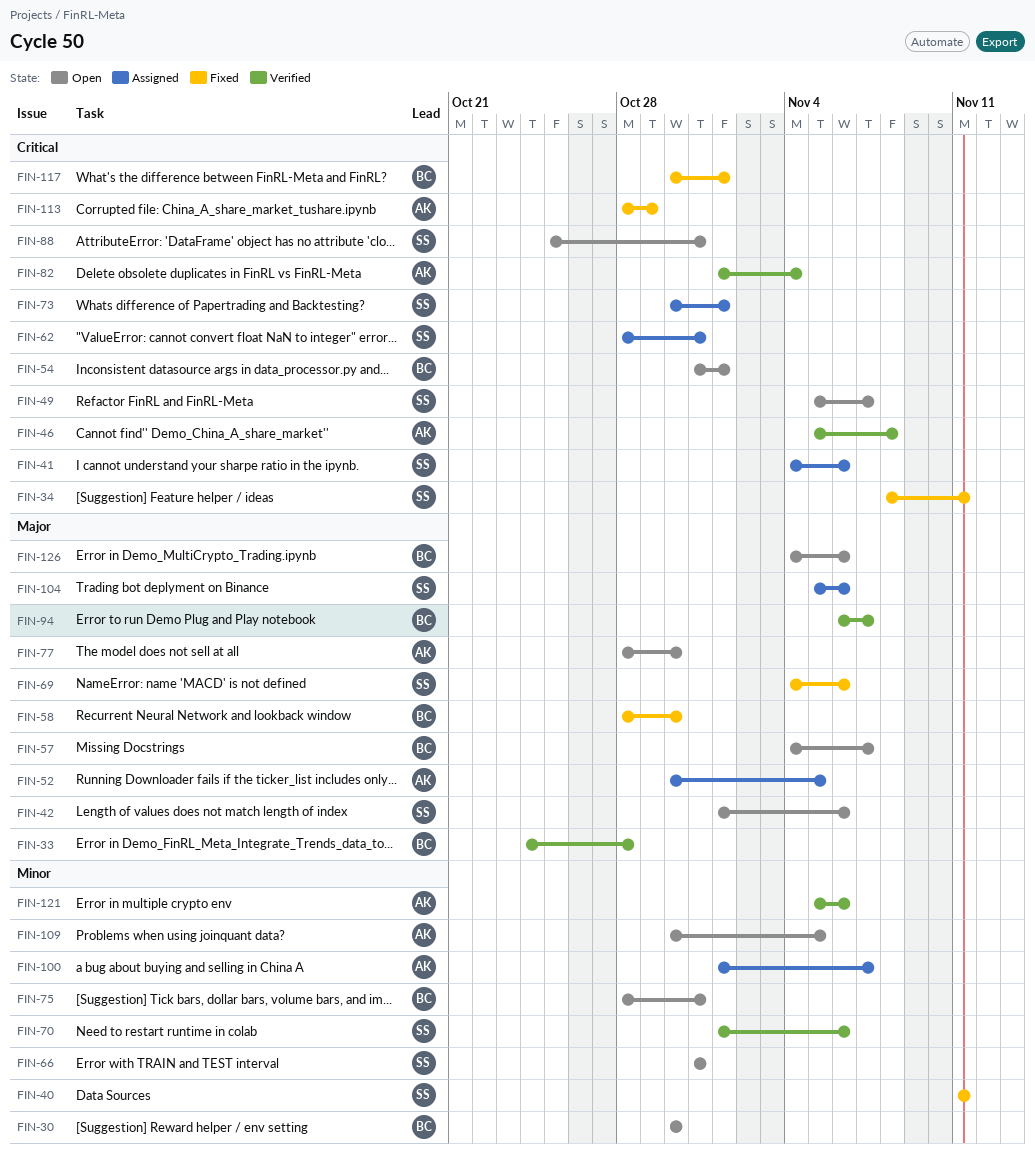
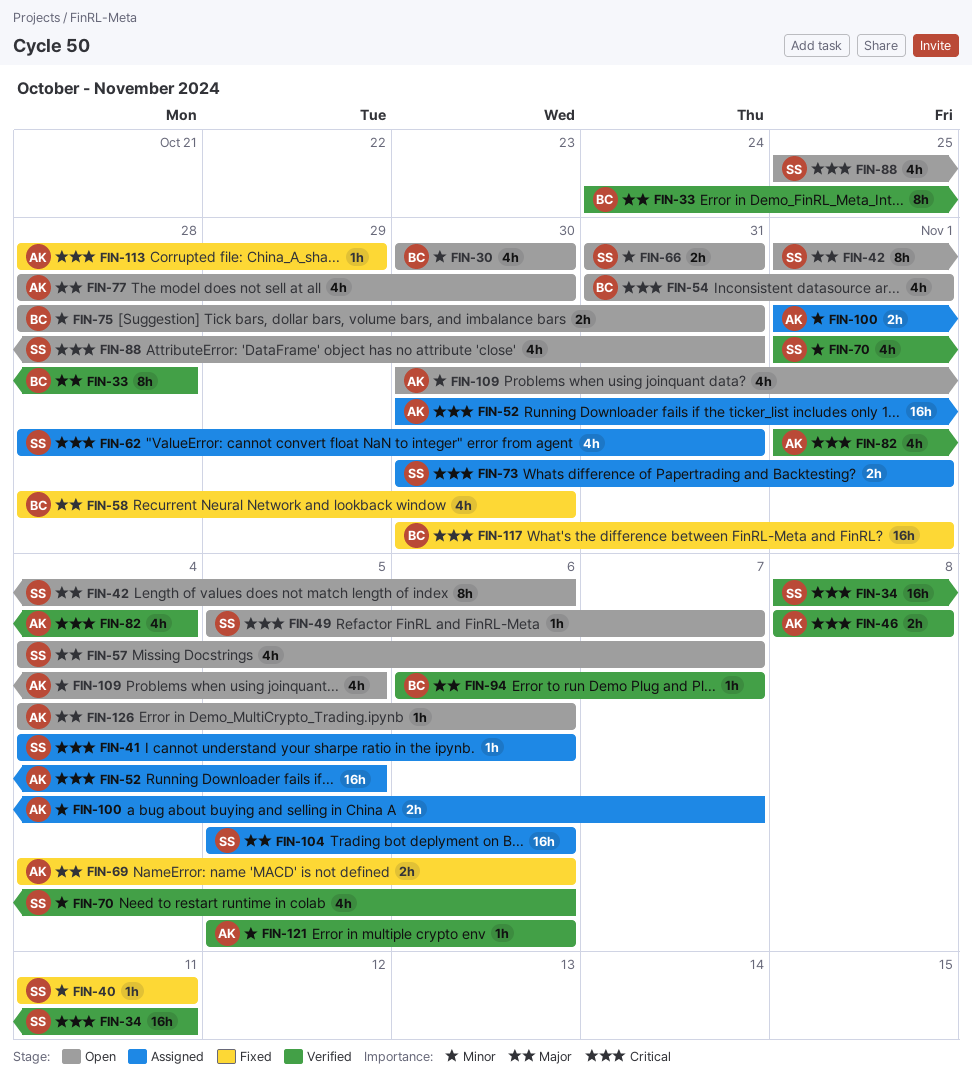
FIN-34, status: Fixed -> Verified
FIN-46, start: Nov 5 -> Nov 8
FIN-52, priority: Major -> Critical
FIN-57, owner: BC -> SS
FIN-69, owner: SS -> AK
FIN-126, owner: BC -> AK

